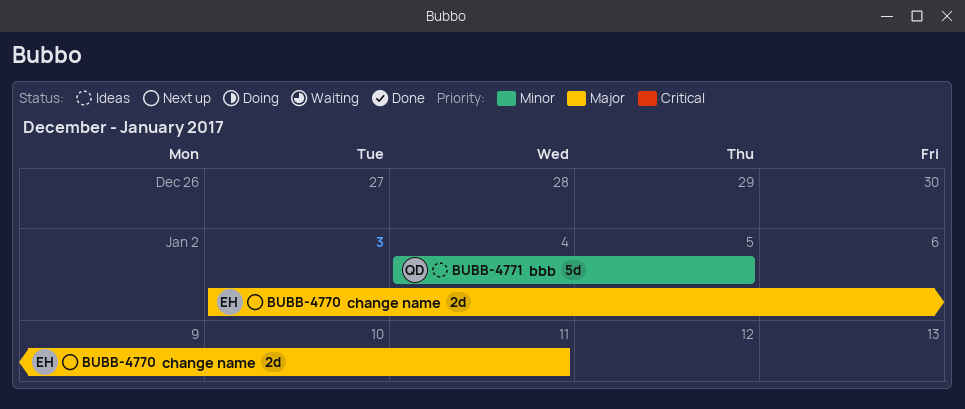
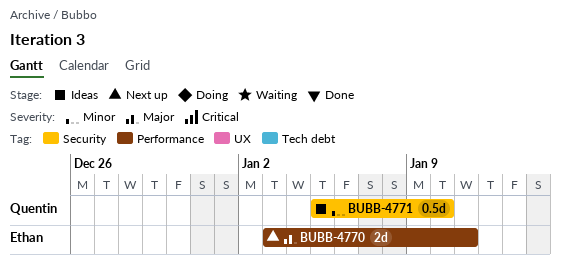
BUBB-4771, estimate: 5d -> 0.5d
BUBB-4771, start: Jan 4 -> Jan 5
BUBB-4771, due: Jan 5 -> Jan 10

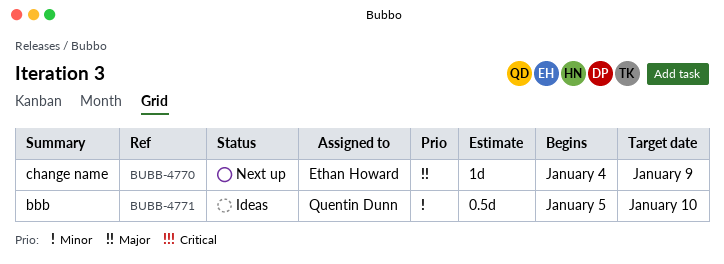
BUBB-4770, estimate: 2d -> 1d
BUBB-4770, start: Jan 3 -> Jan 4
BUBB-4770, due: Jan 11 -> Jan 9

